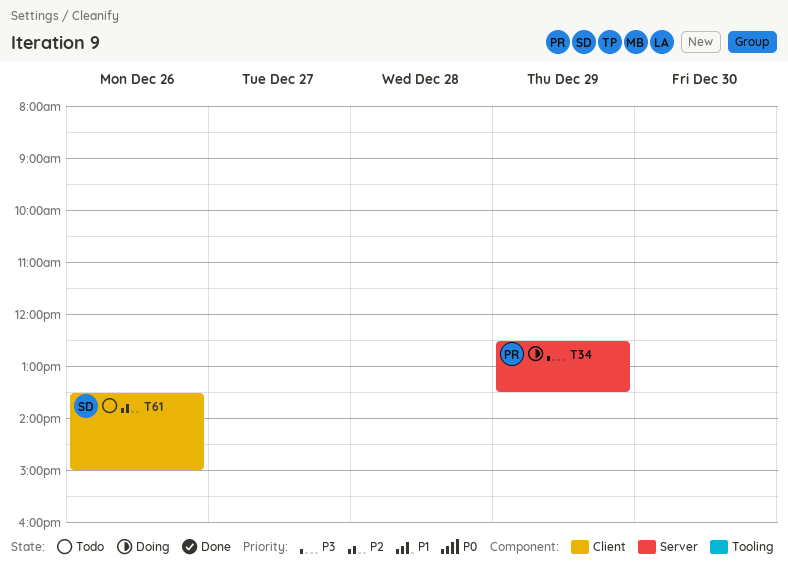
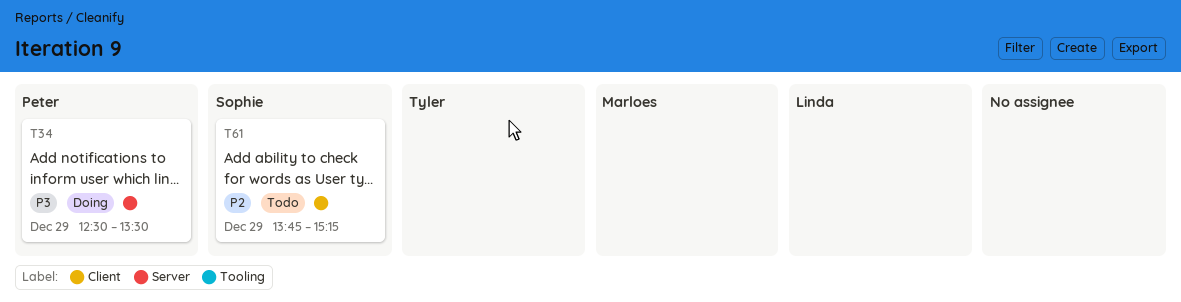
T61, day: Dec 26 -> Dec 29
T61, begins: 13:30 -> 13:45
T61, ends: 15:00 -> 15:15

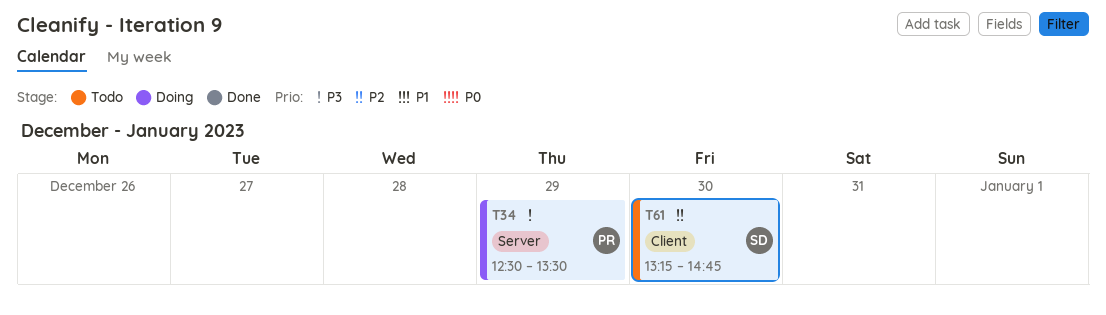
T61, day: Dec 29 -> Dec 30
T61, begins: 13:45 -> 13:15
T61, ends: 15:15 -> 14:45

